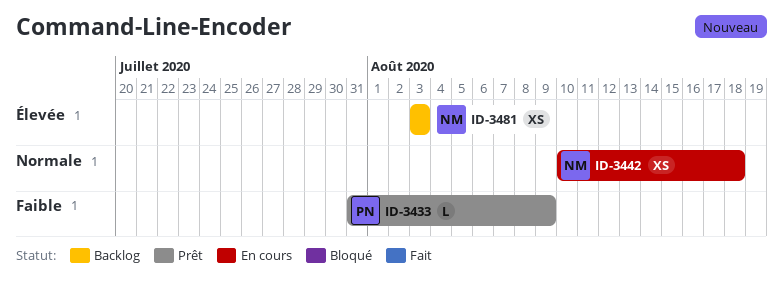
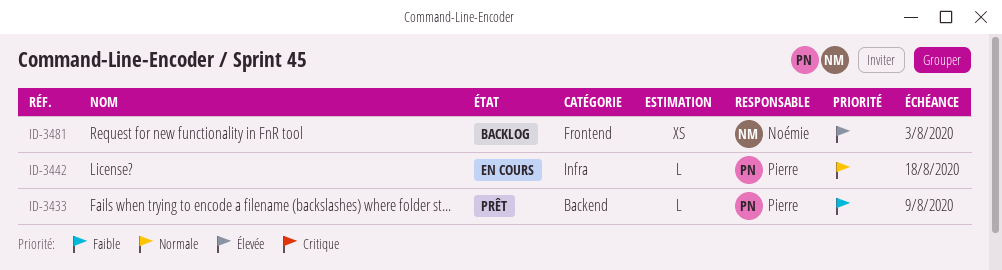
ID-3442, owner: Noémie -> Pierre
ID-3442, estimate: XS -> L

